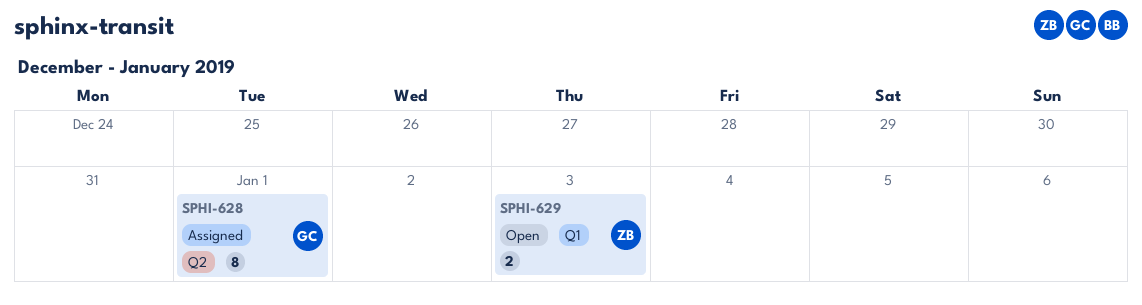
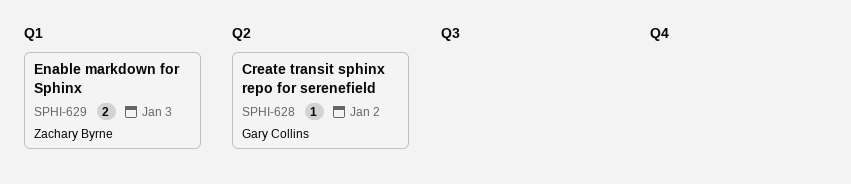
SPHI-628, estimate: 8 -> 1
SPHI-628, due: Jan 1 -> Jan 2

